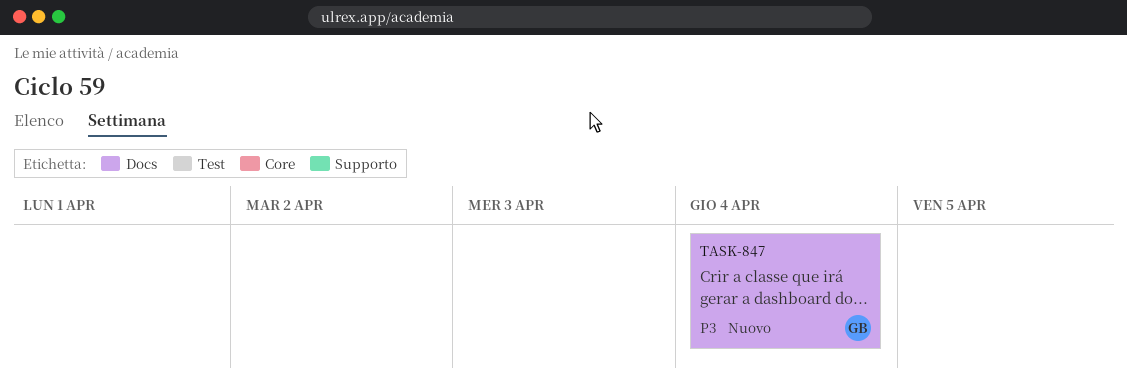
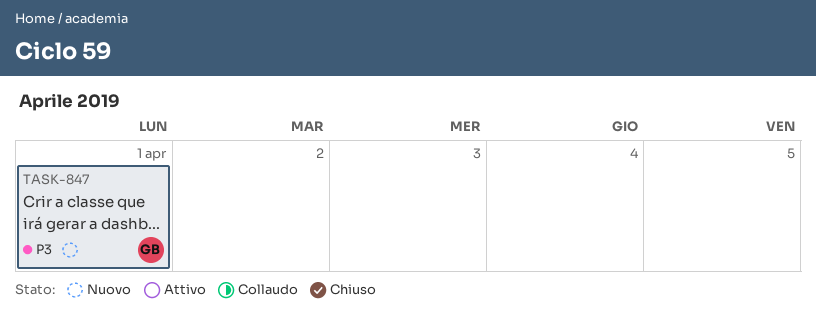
TASK-847, due: Apr 4 -> Apr 1

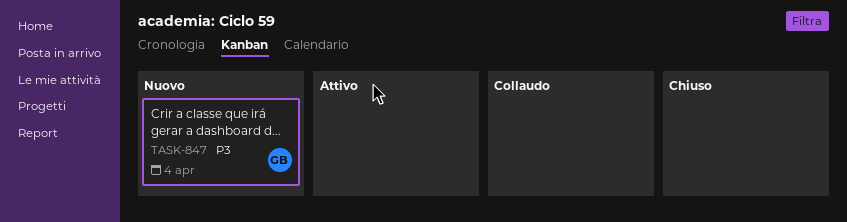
TASK-847, due: Apr 1 -> Apr 4

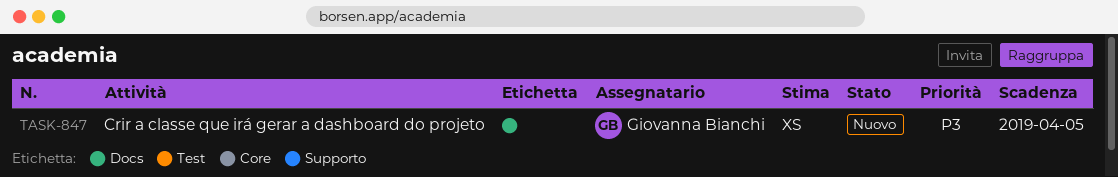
TASK-847, due: Apr 4 -> Apr 5

